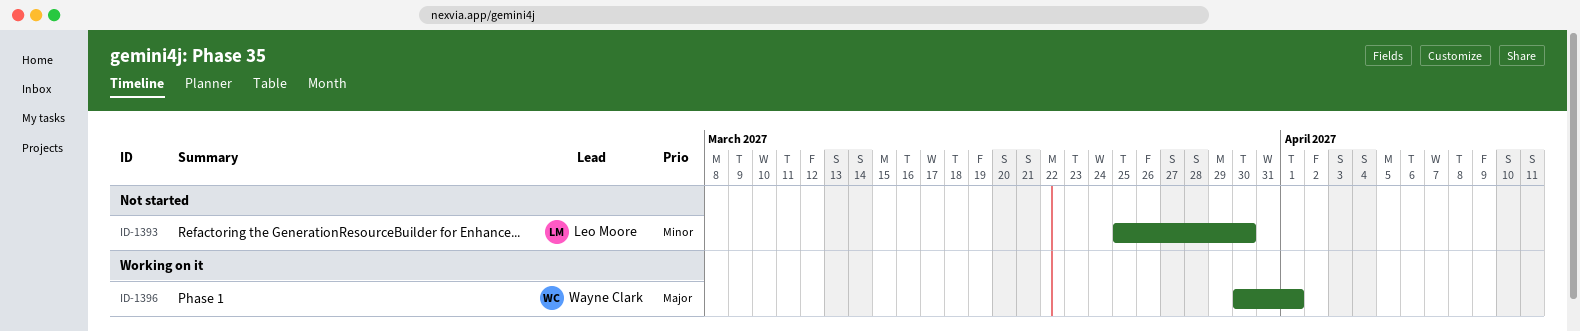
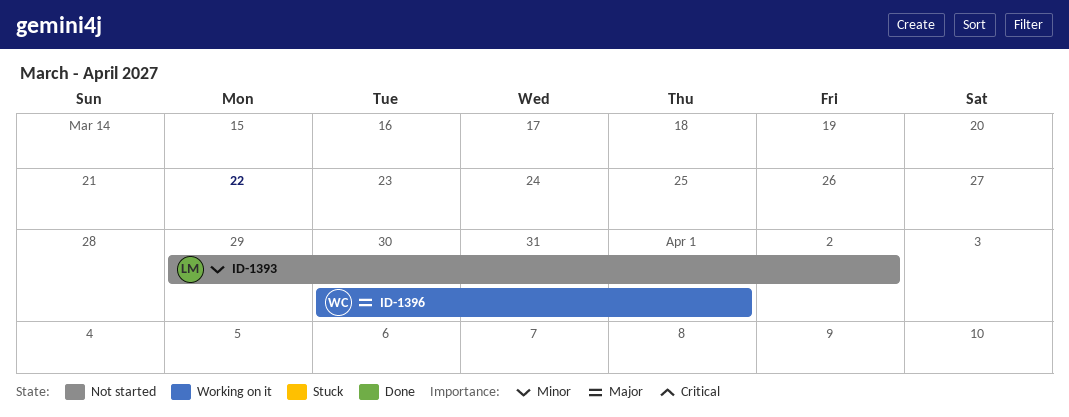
ID-1393, start: Mar 25 -> Mar 29
ID-1393, due: Mar 30 -> Apr 2

